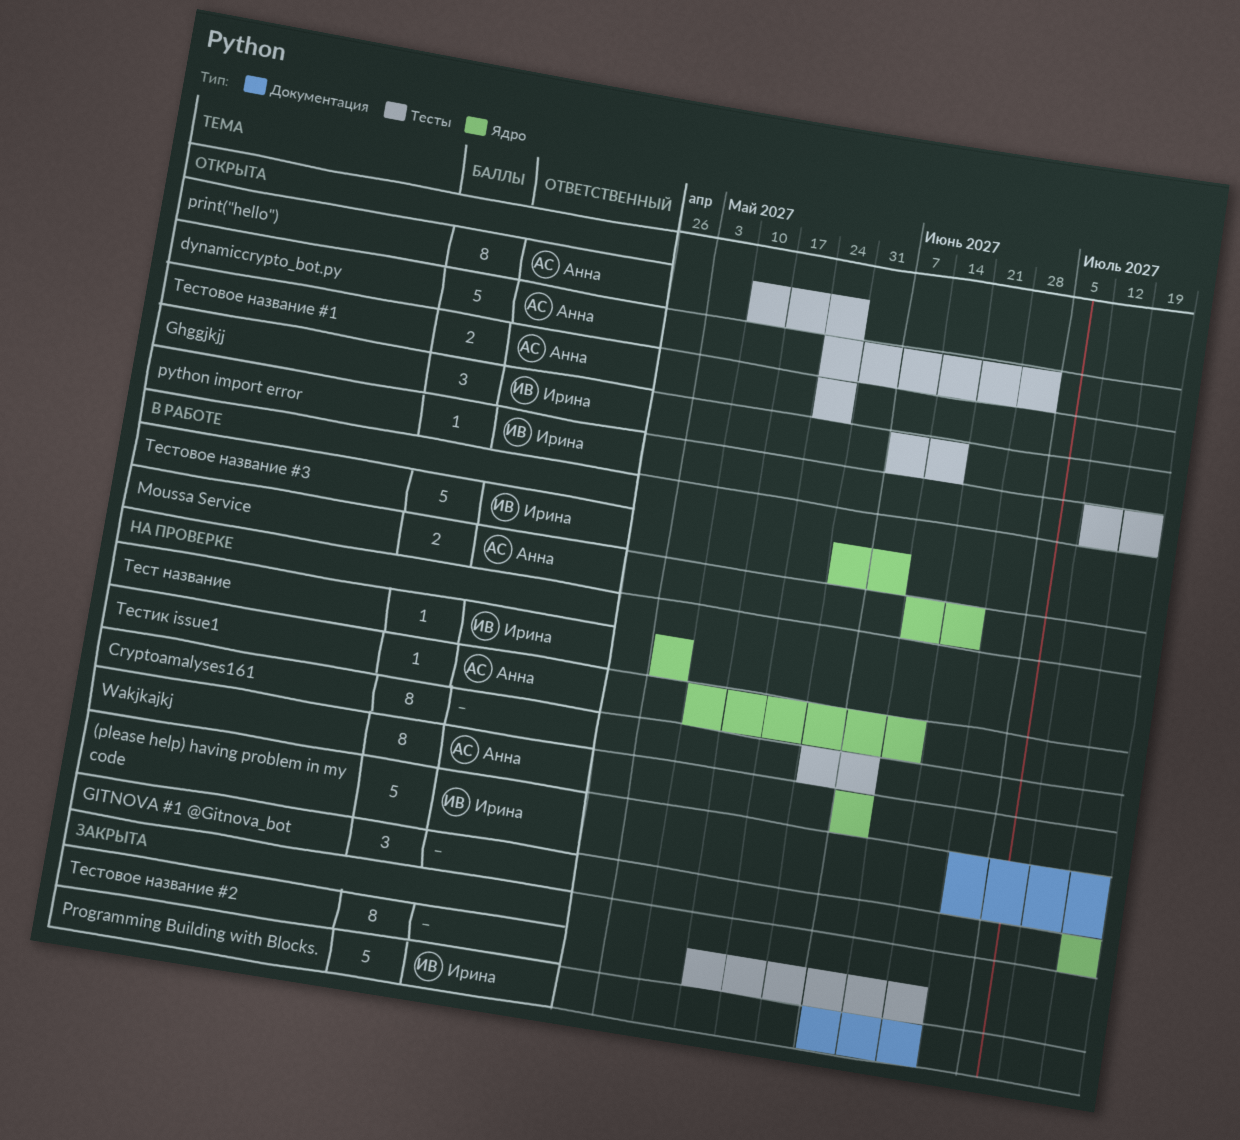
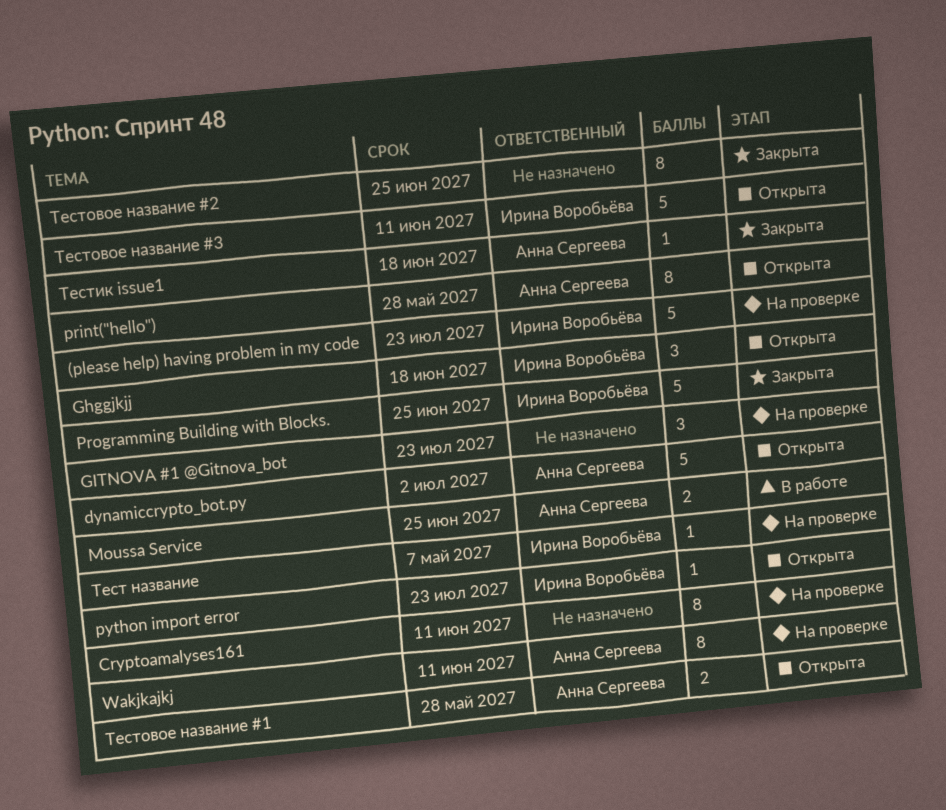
Тестик issue1, status: На проверке -> Закрыта
Тестовое название #3, status: В работе -> Открыта

